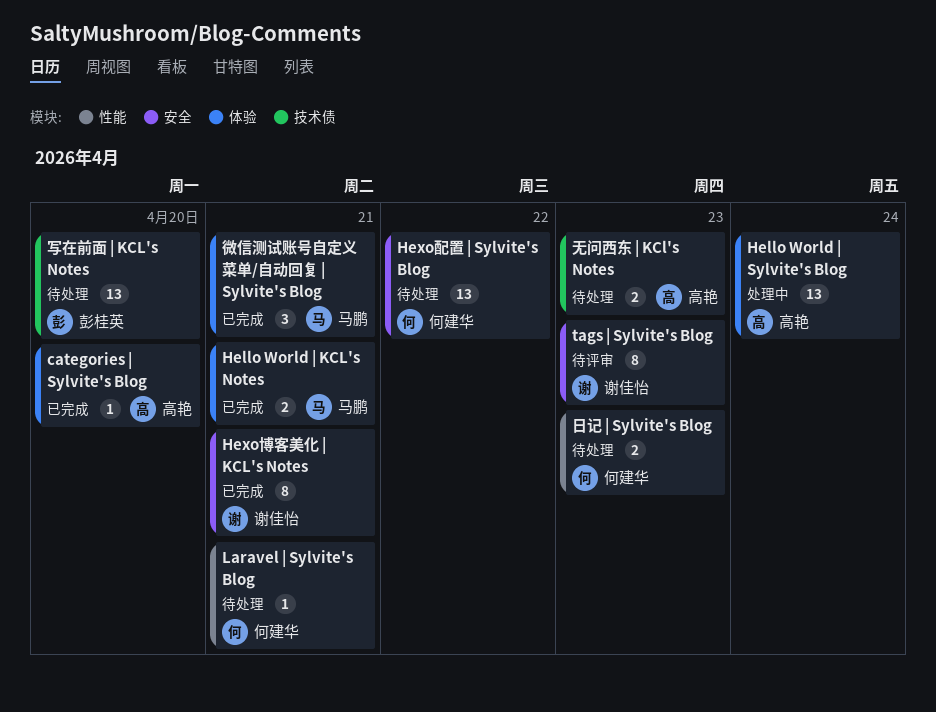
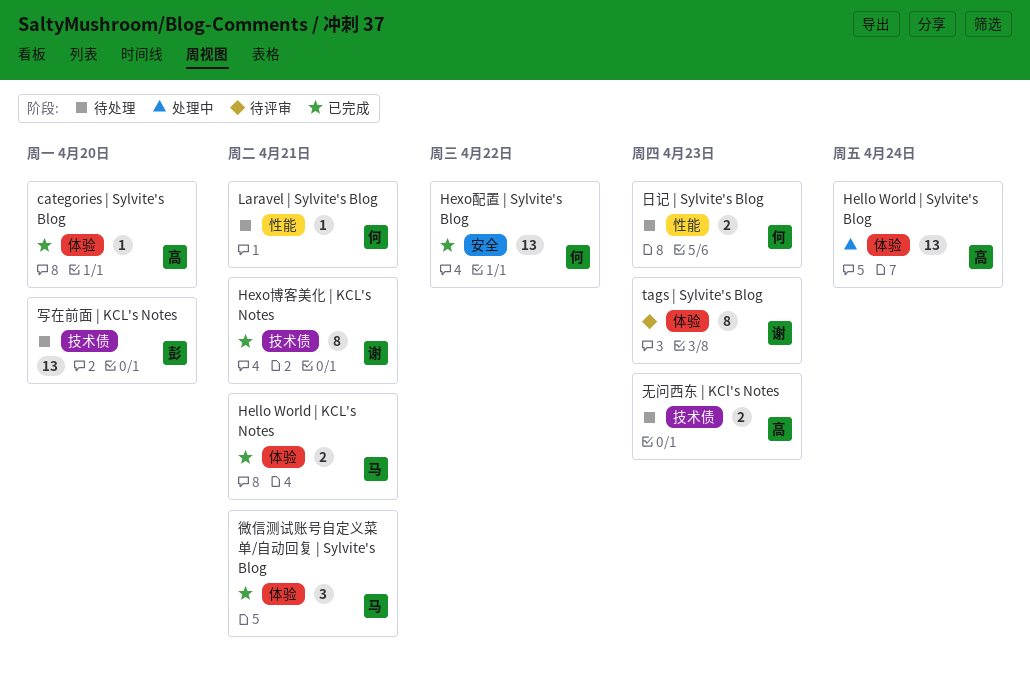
Hexo博客美化 | KCL's Notes, label: 安全 -> 技术债
Hexo配置 | Sylvite's Blog, status: 待处理 -> 已完成
tags | Sylvite's Blog, label: 安全 -> 体验

